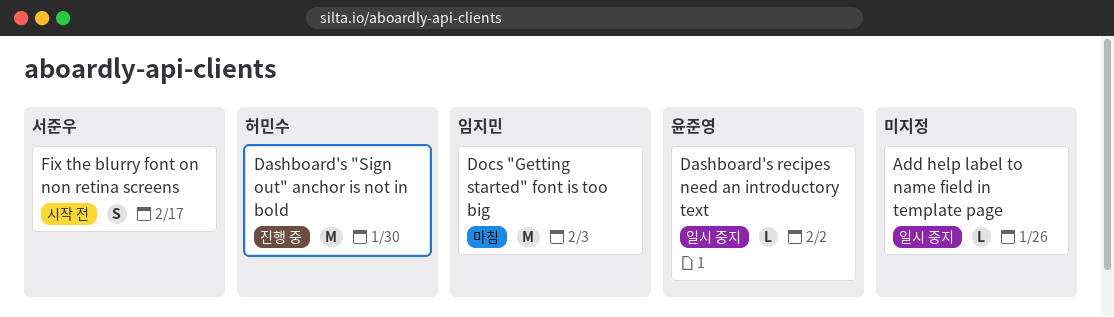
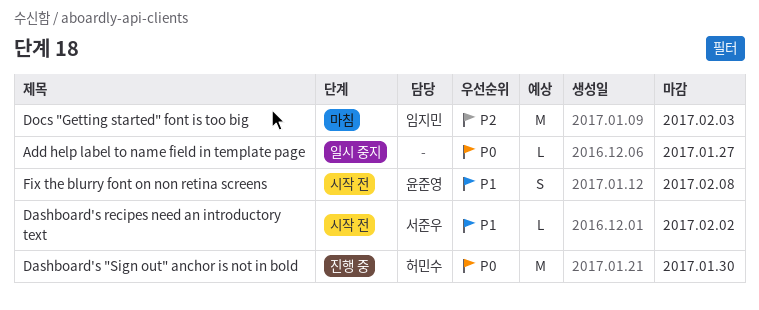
Add help label to name field in template page, due: Jan 26 -> Jan 27
Dashboard's recipes need an introductory text, status: 일시 중지 -> 시작 전
Dashboard's recipes need an introductory text, owner: 윤준영 -> 서준우
Fix the blurry font on non retina screens, owner: 서준우 -> 윤준영
Fix the blurry font on non retina screens, due: Feb 17 -> Feb 8

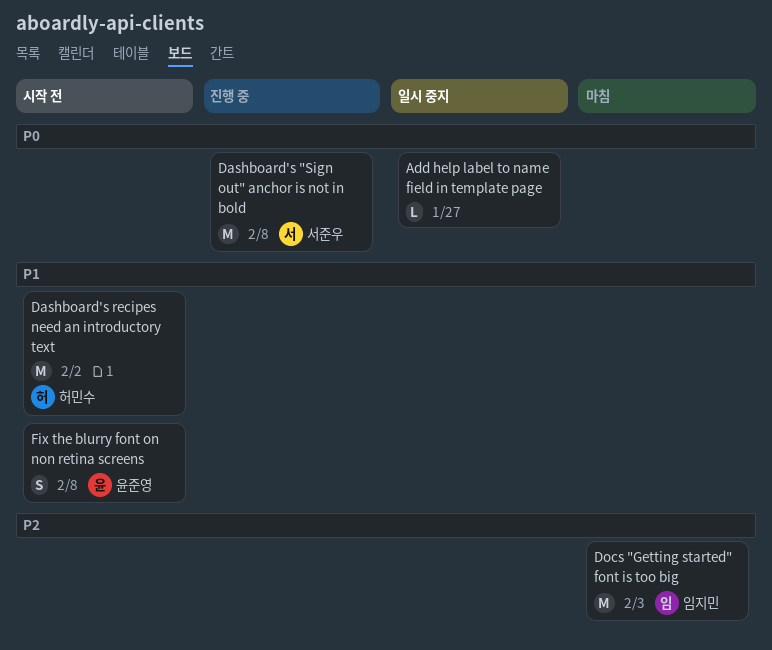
Dashboard's "Sign out" anchor is not in bold, owner: 허민수 -> 서준우
Dashboard's "Sign out" anchor is not in bold, due: Jan 30 -> Feb 8
Dashboard's recipes need an introductory text, owner: 서준우 -> 허민수
Dashboard's recipes need an introductory text, estimate: L -> M

